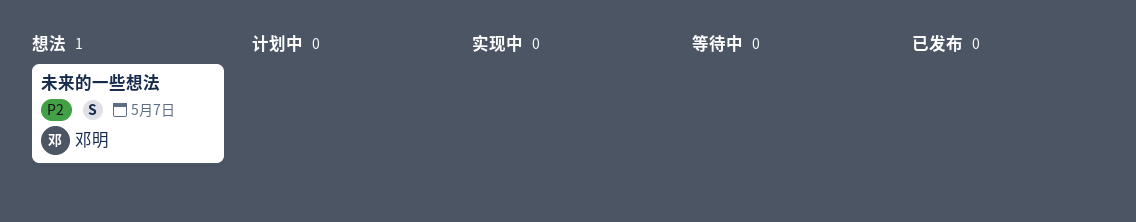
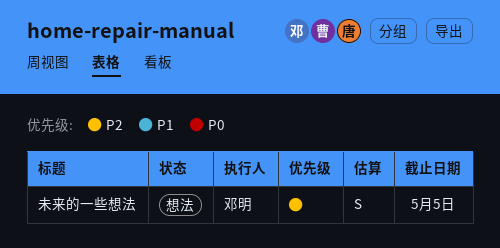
未来的一些想法, due: May 7 -> May 5

